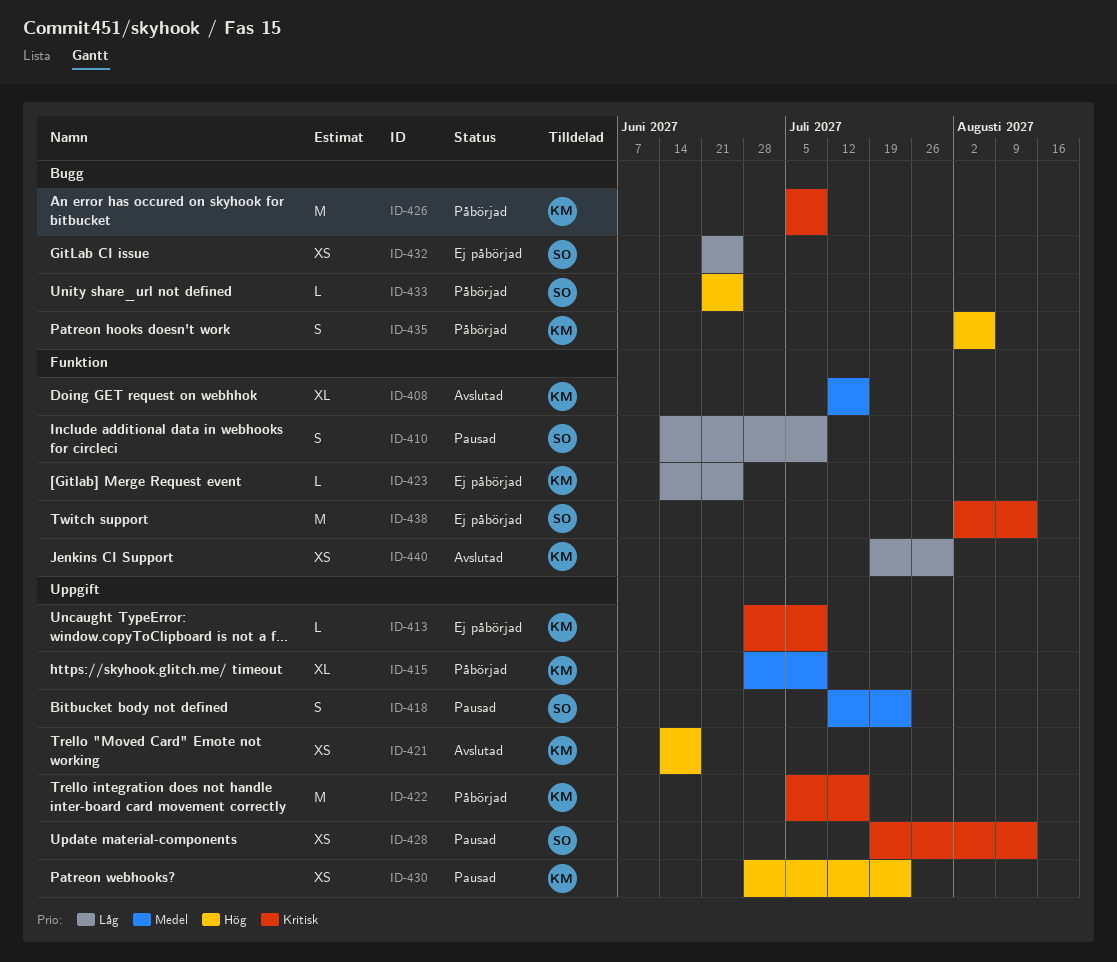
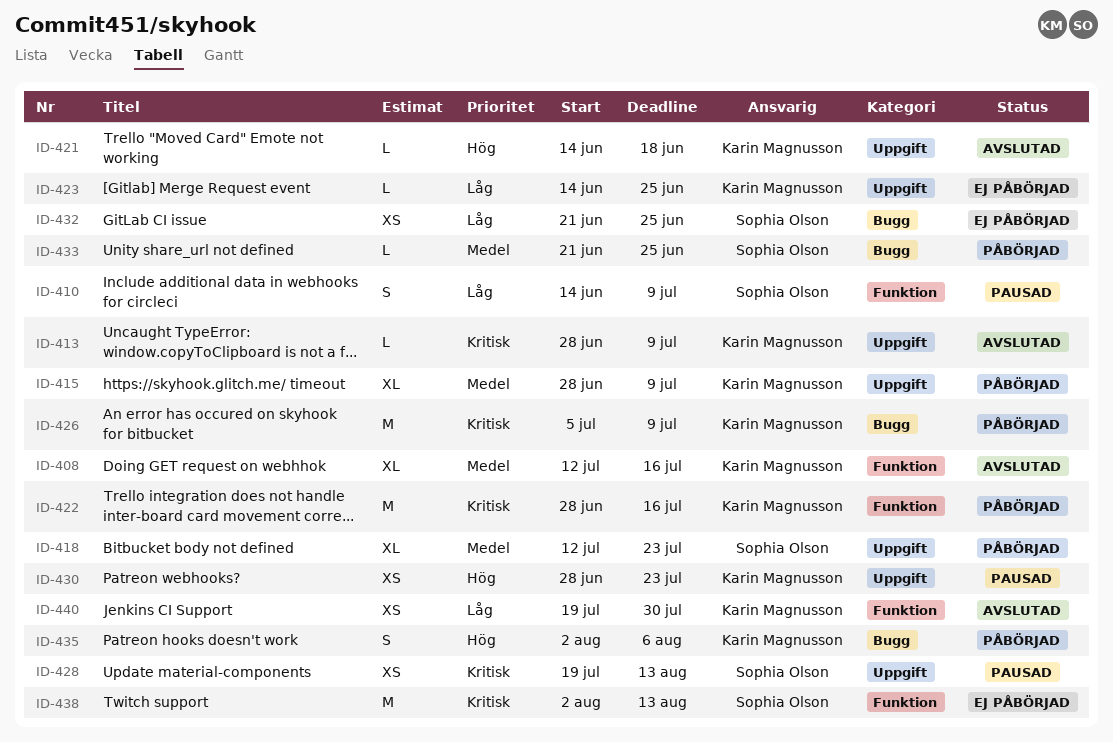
ID-413, status: Ej påbörjad -> Avslutad
ID-418, status: Pausad -> Påbörjad
ID-418, estimate: S -> XL
ID-421, estimate: XS -> L
ID-422, label: Uppgift -> Funktion
ID-422, start: Jul 5 -> Jun 28
ID-423, label: Funktion -> Uppgift
ID-433, priority: Hög -> Medel

